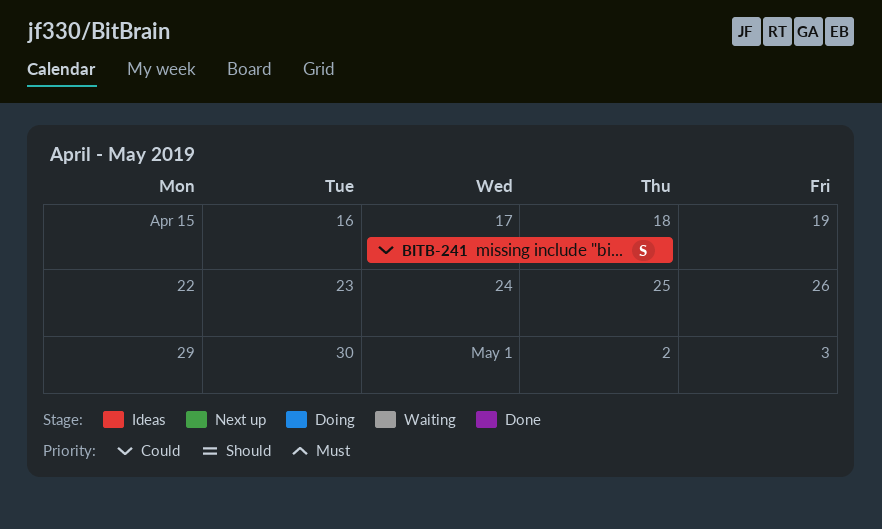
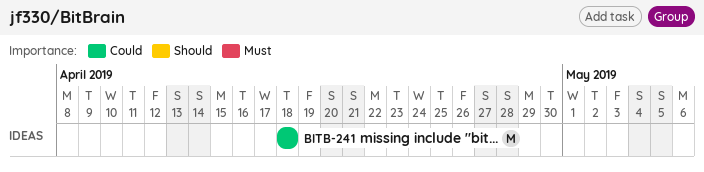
BITB-241, estimate: S -> M
BITB-241, start: Apr 17 -> Apr 18

